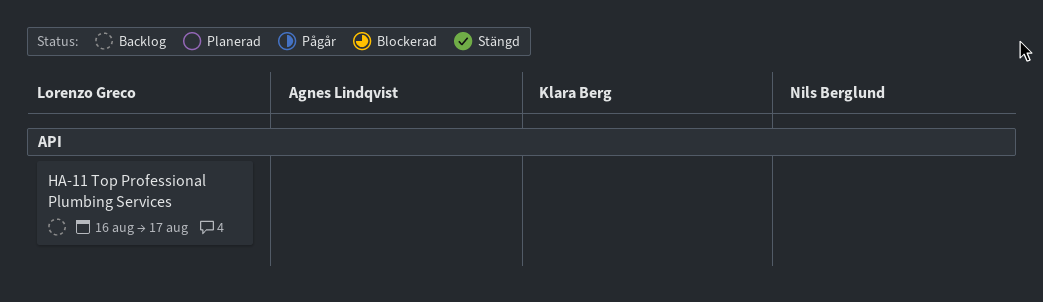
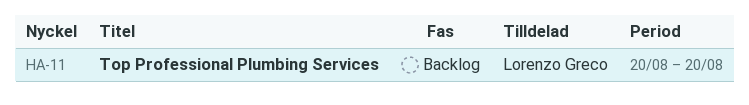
HA-11, start: Aug 16 -> Aug 20
HA-11, due: Aug 17 -> Aug 20

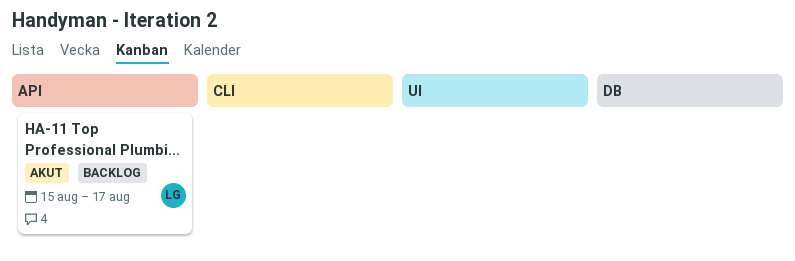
HA-11, start: Aug 20 -> Aug 15
HA-11, due: Aug 20 -> Aug 17

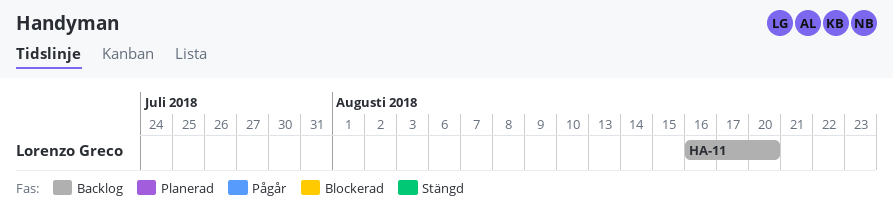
HA-11, start: Aug 15 -> Aug 16
HA-11, due: Aug 17 -> Aug 20

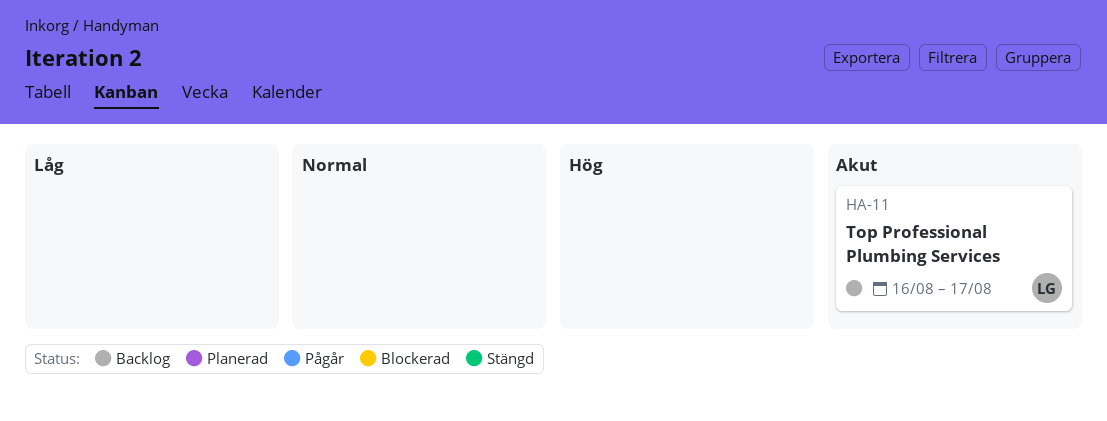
HA-11, due: Aug 20 -> Aug 17

